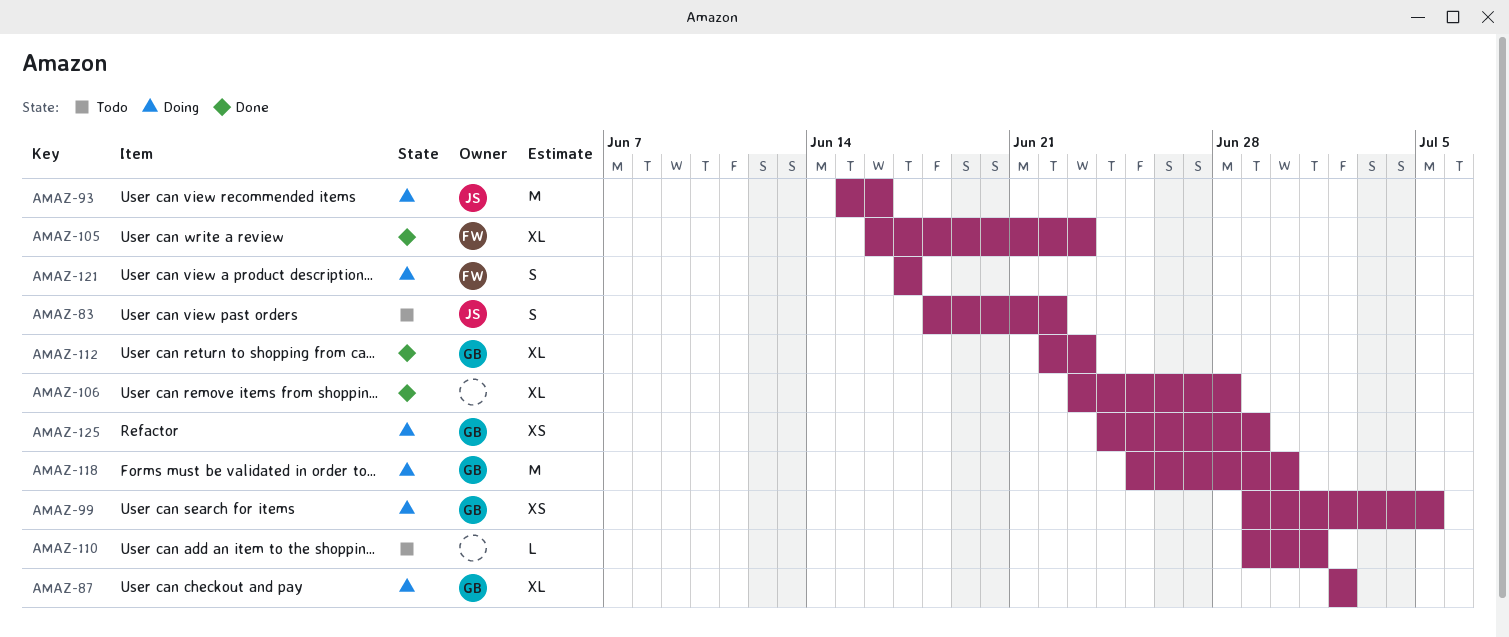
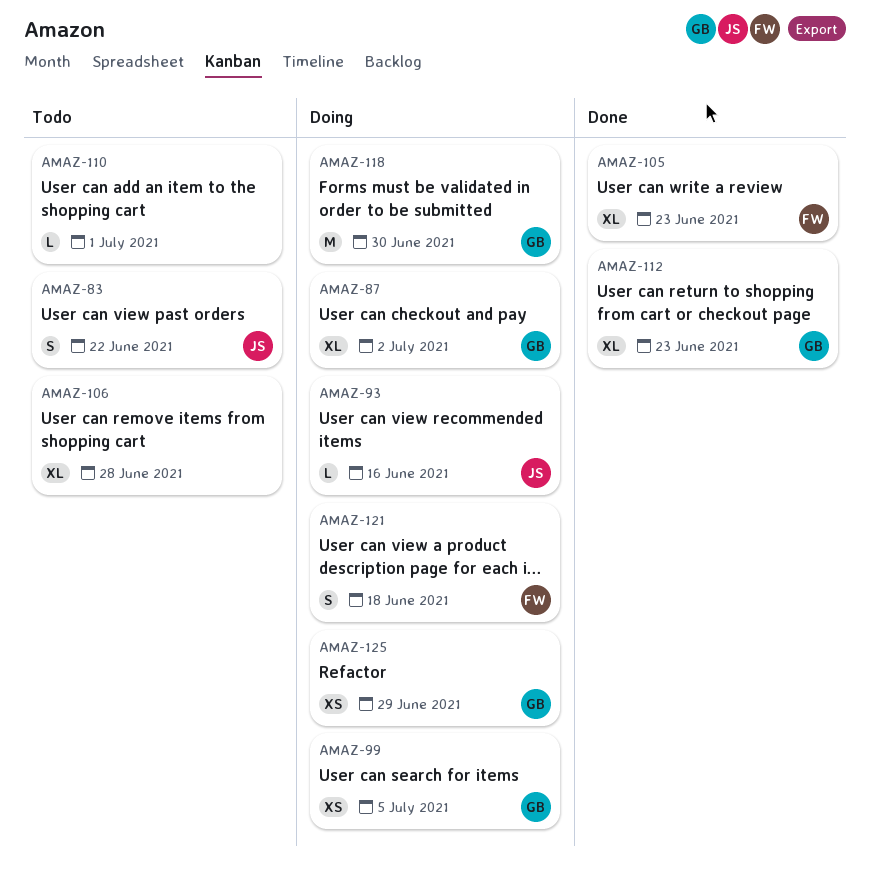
AMAZ-93, estimate: M -> L
AMAZ-106, status: Done -> Todo
AMAZ-121, due: Jun 17 -> Jun 18

